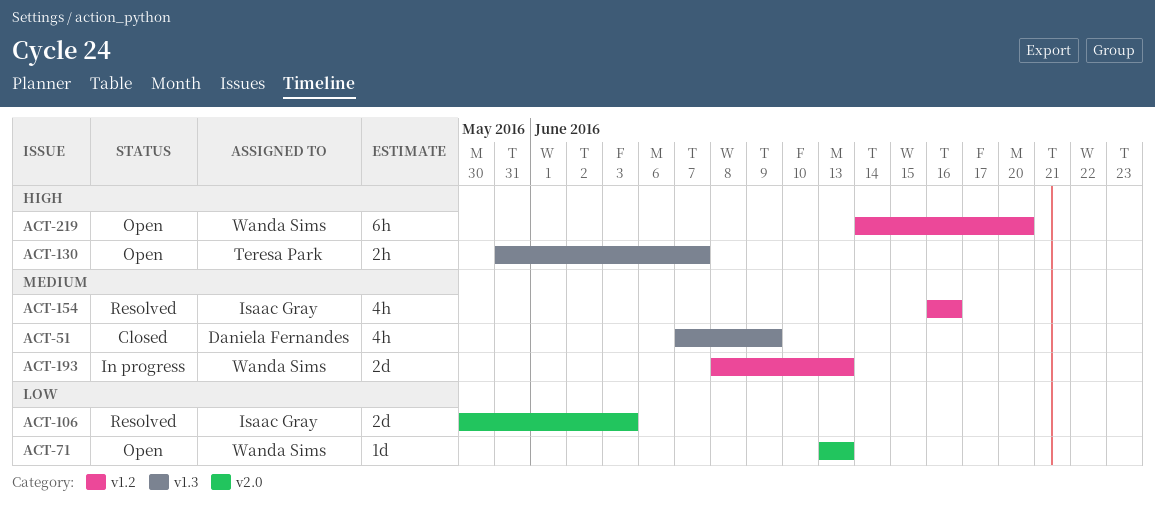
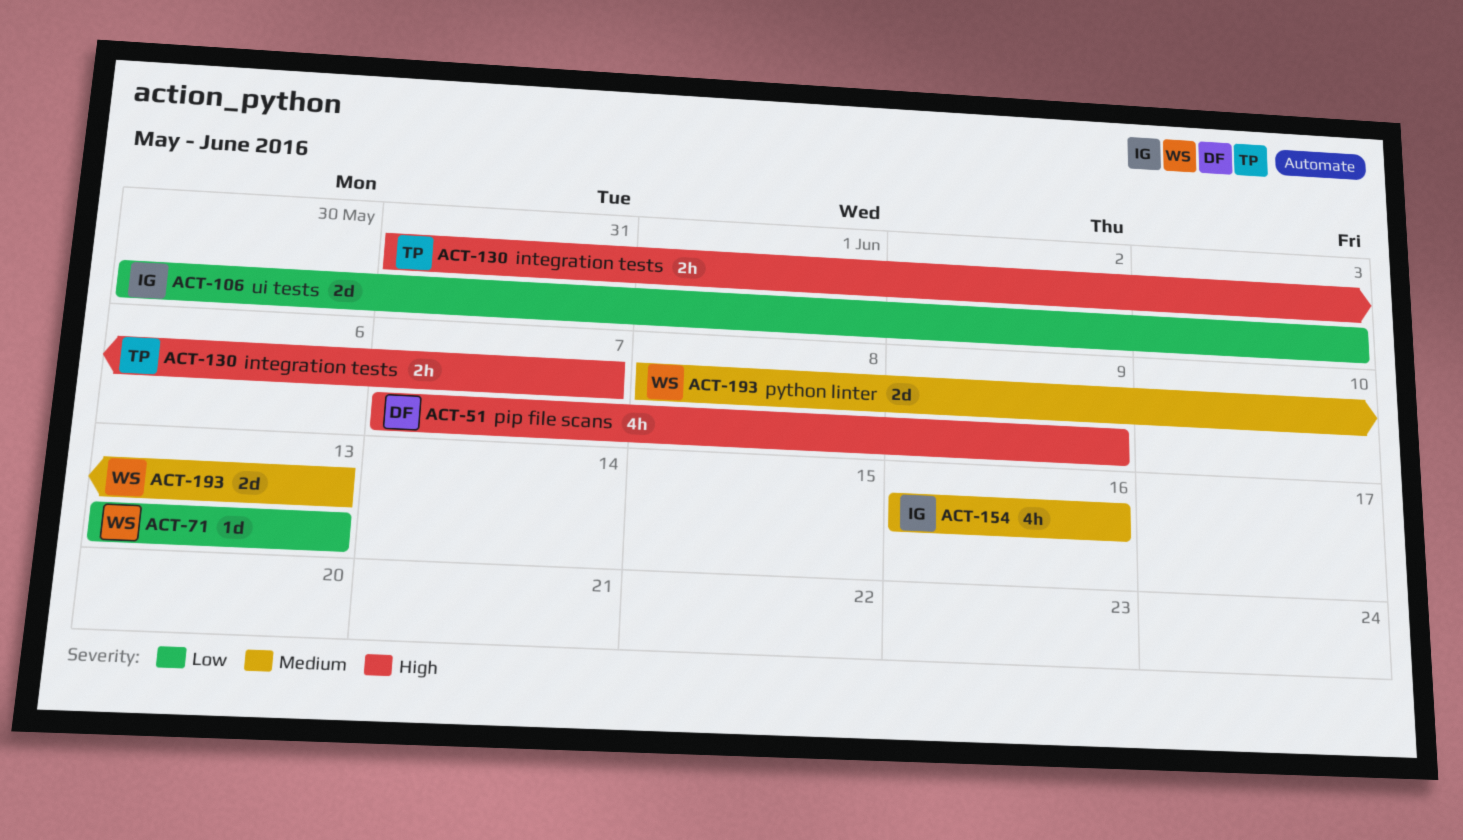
ACT-51, priority: Medium -> High
ACT-219: present -> none

